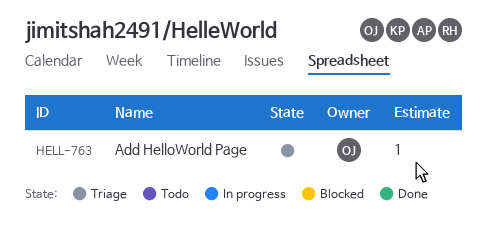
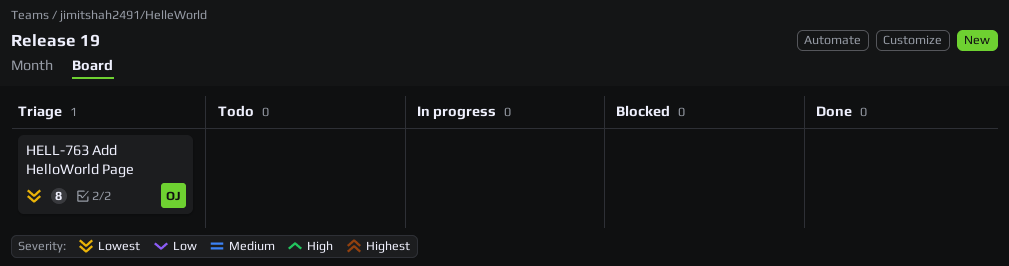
HELL-763, estimate: 1 -> 8

